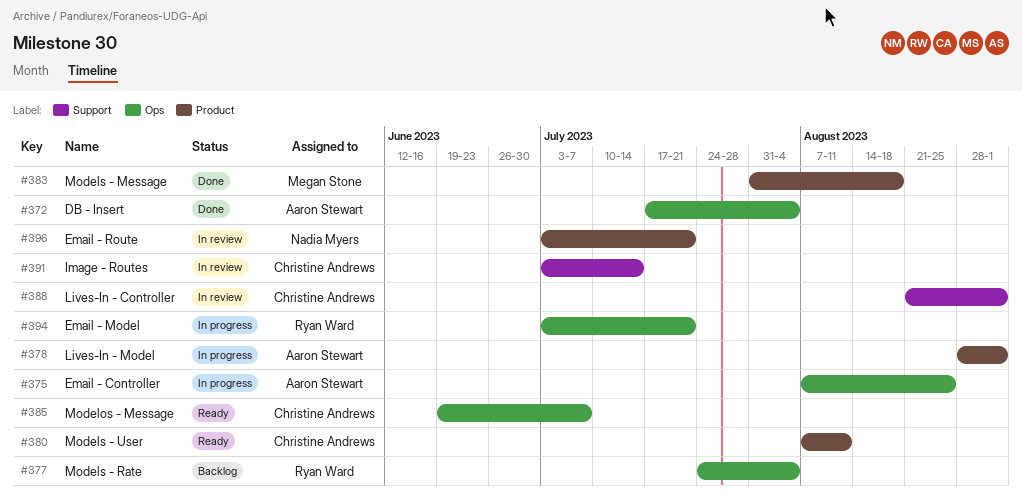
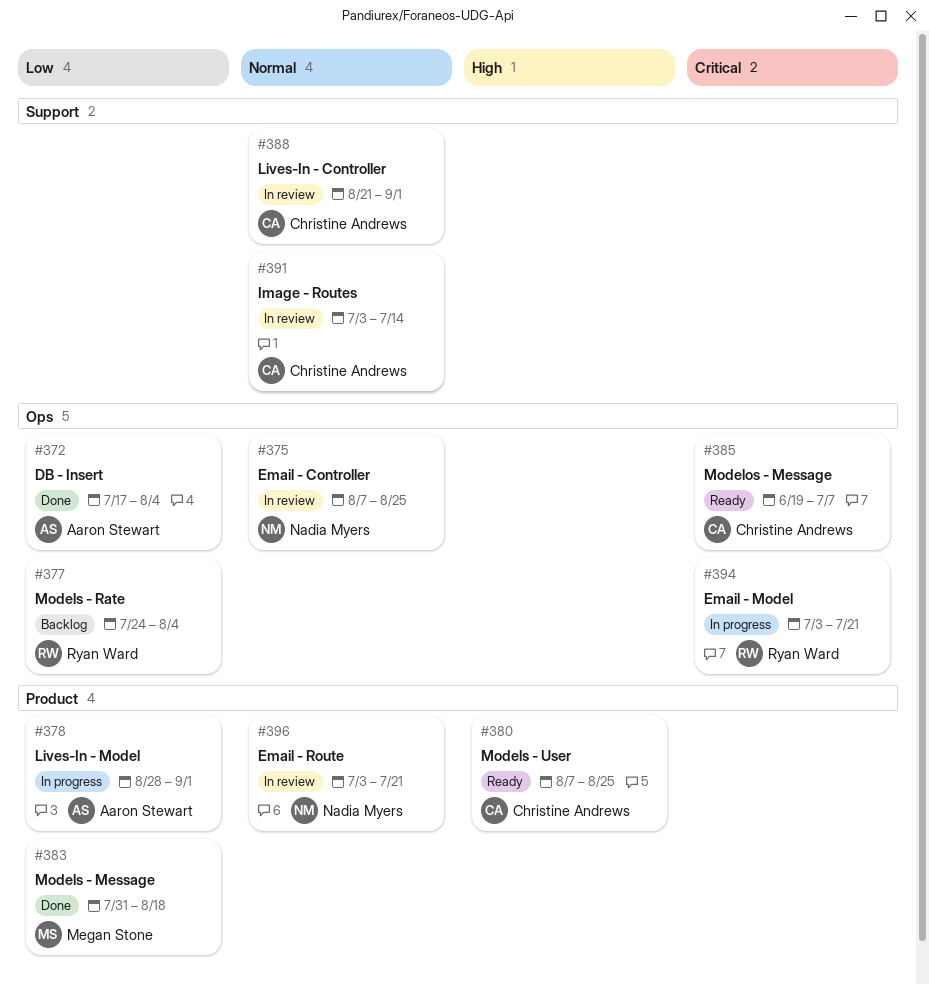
#375, status: In progress -> In review
#375, owner: Aaron Stewart -> Nadia Myers
#380, due: Aug 11 -> Aug 25

